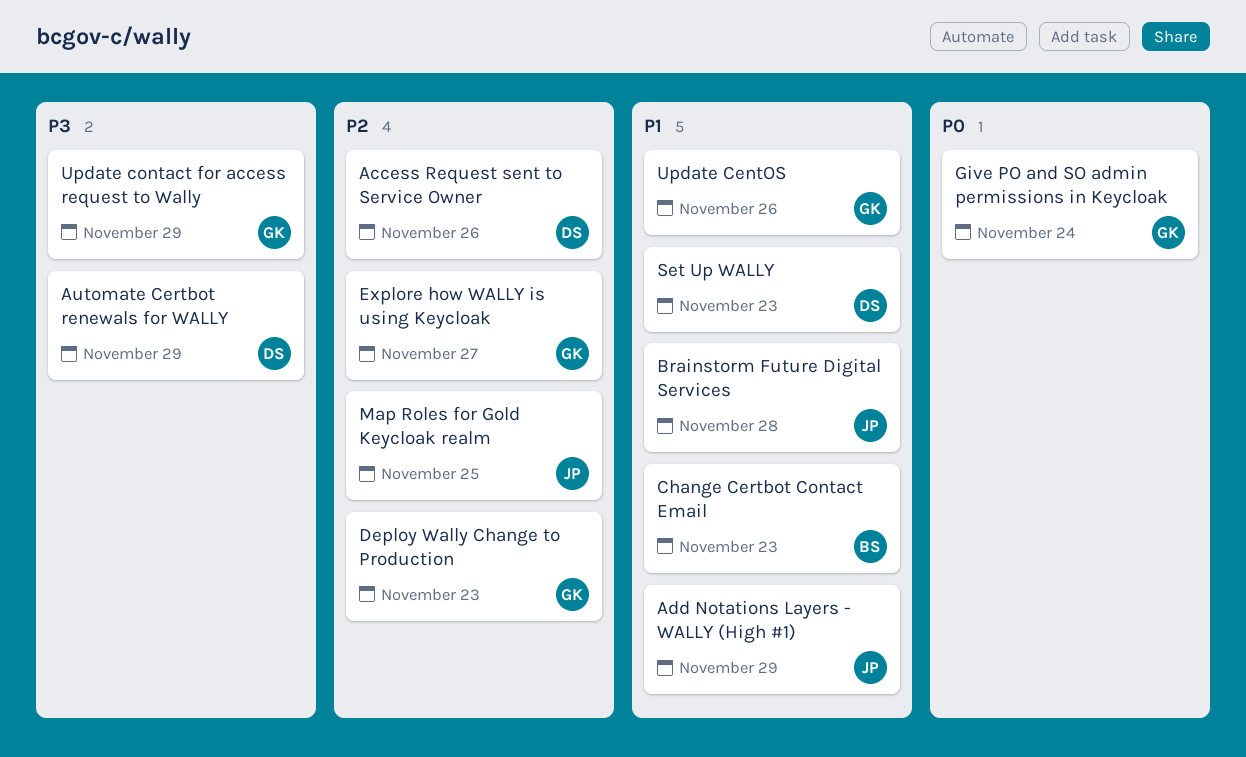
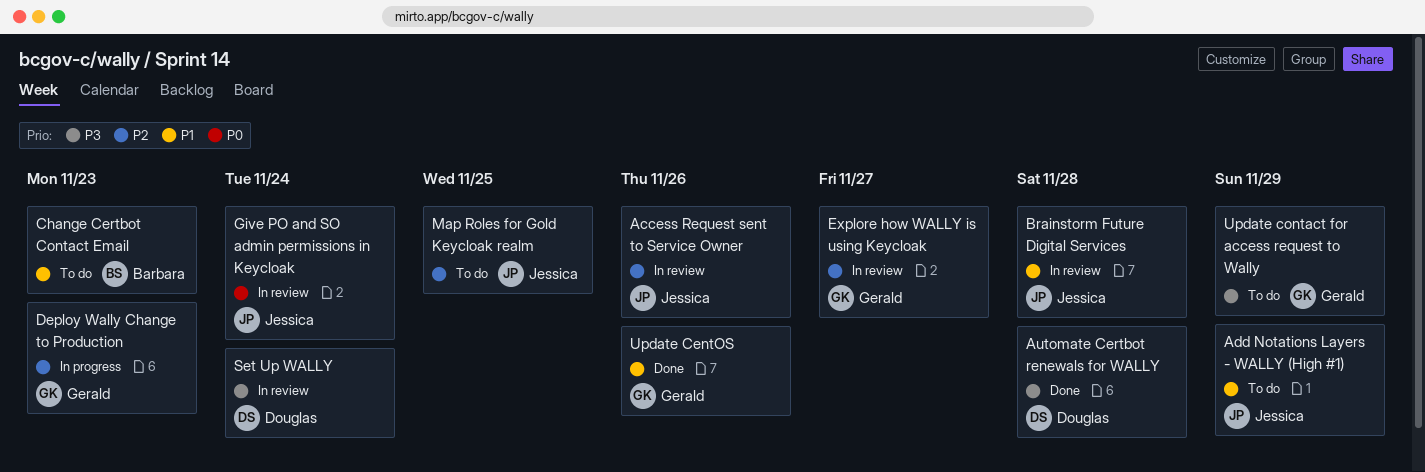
Access Request sent to Service Owner, owner: Douglas -> Jessica
Automate Certbot renewals for WALLY, due: Nov 29 -> Nov 28
Give PO and SO admin permissions in Keycloak, owner: Gerald -> Jessica
Set Up WALLY, priority: P1 -> P3
Set Up WALLY, due: Nov 23 -> Nov 24

